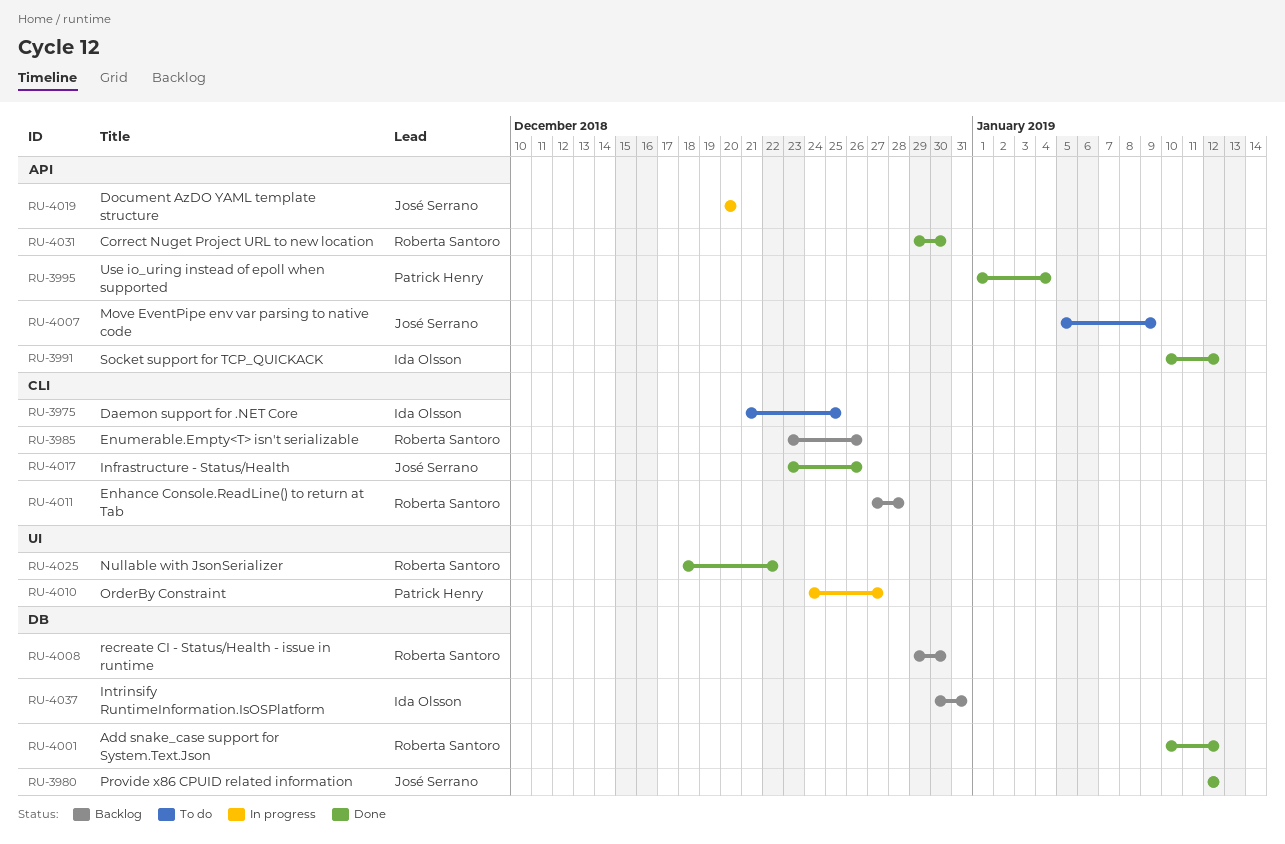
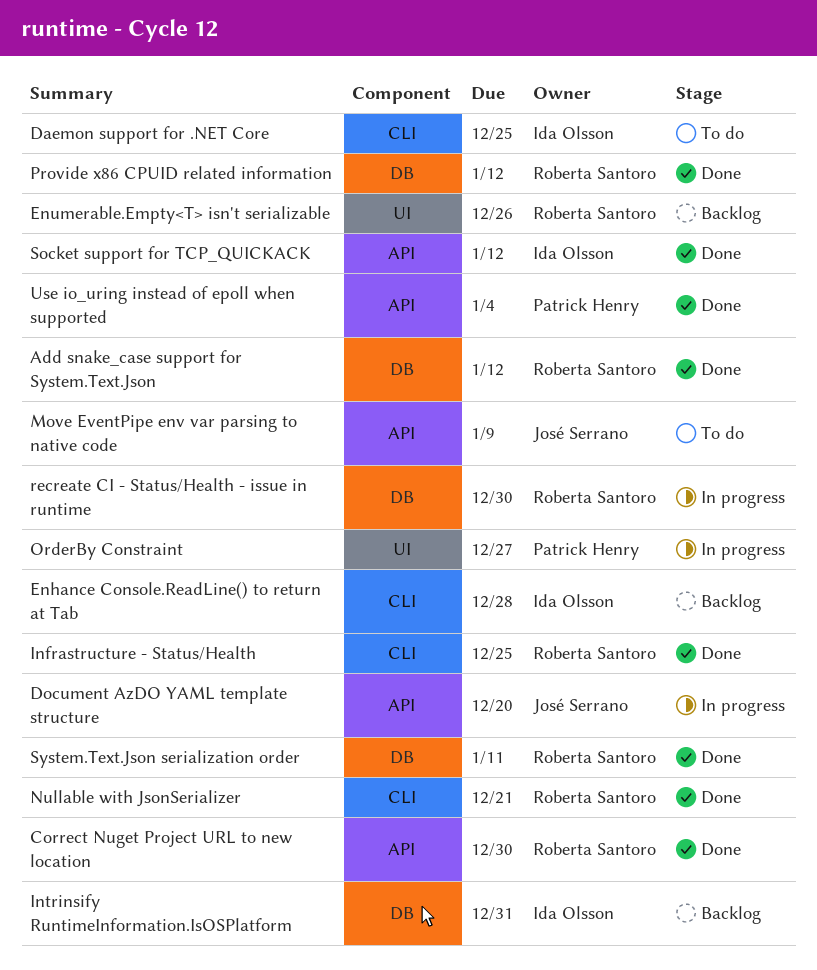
Enhance Console.ReadLine() to return at Tab, owner: Roberta Santoro -> Ida Olsson
Enumerable.Empty<T> isn't serializable, label: CLI -> UI
Infrastructure - Status/Health, owner: José Serrano -> Roberta Santoro
Infrastructure - Status/Health, due: Dec 26 -> Dec 25
Nullable with JsonSerializer, label: UI -> CLI
Nullable with JsonSerializer, due: Dec 22 -> Dec 21
Provide x86 CPUID related information, owner: José Serrano -> Roberta Santoro
recreate CI - Status/Health - issue in runtime, status: Backlog -> In progress
System.Text.Json serialization order: none -> present

